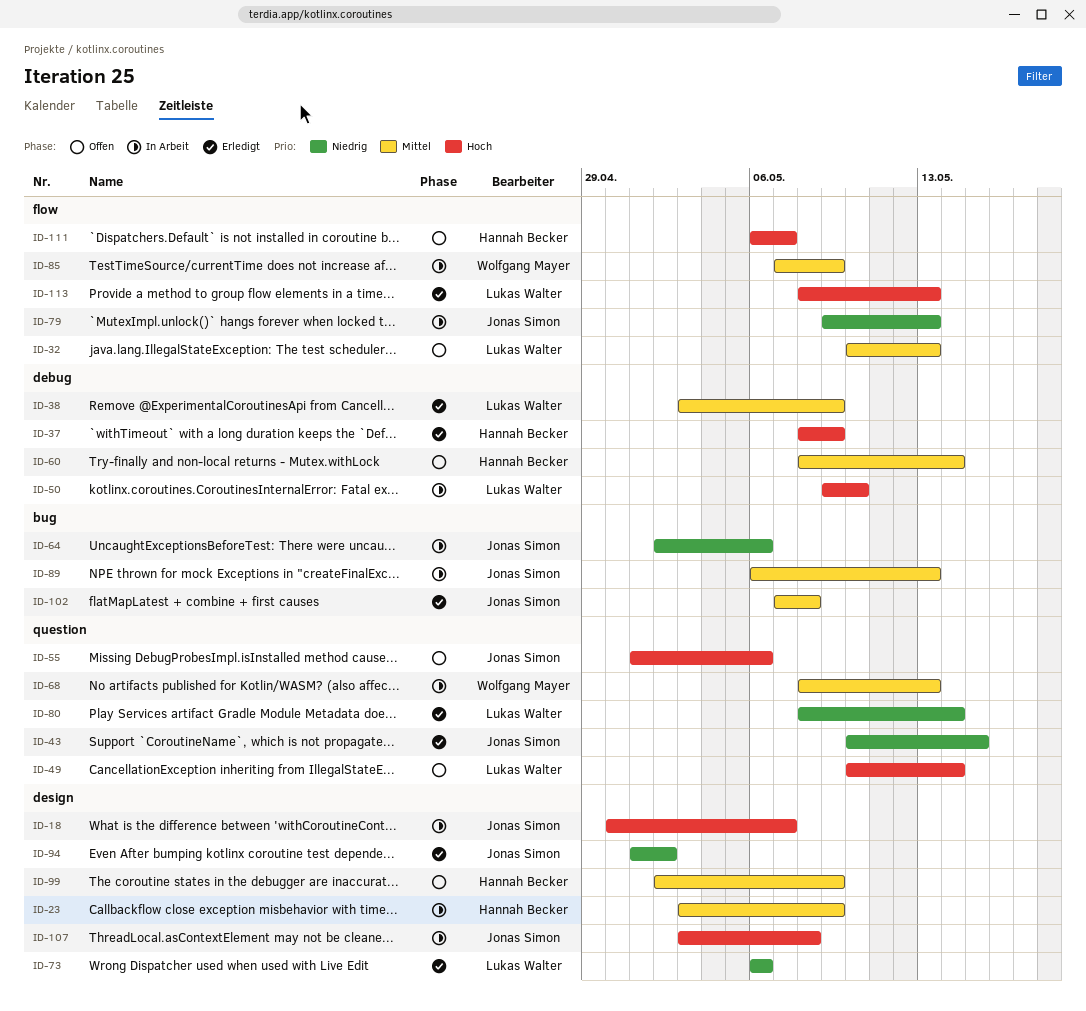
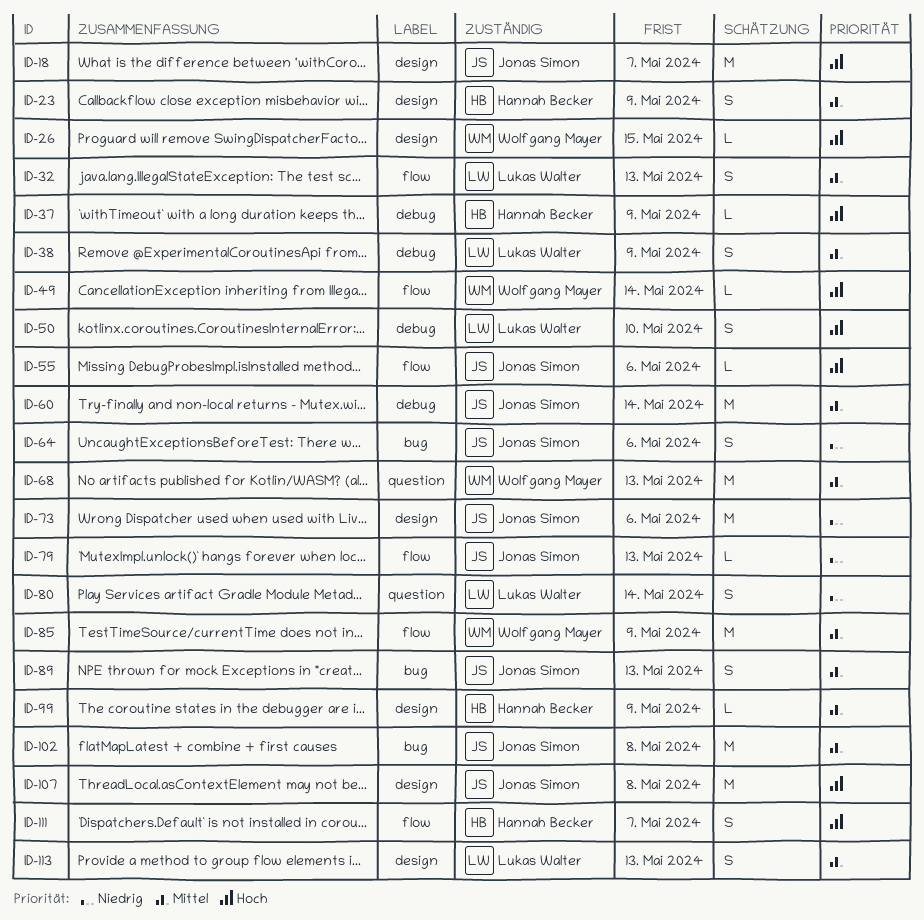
ID-26: none -> present
ID-43: present -> none
ID-49, owner: Lukas Walter -> Wolfgang Mayer
ID-49, label: question -> flow
ID-55, label: question -> flow
ID-60, owner: Hannah Becker -> Jonas Simon
ID-73, owner: Lukas Walter -> Jonas Simon
ID-94: present -> none
ID-113, priority: Hoch -> Mittel
ID-113, label: flow -> design

